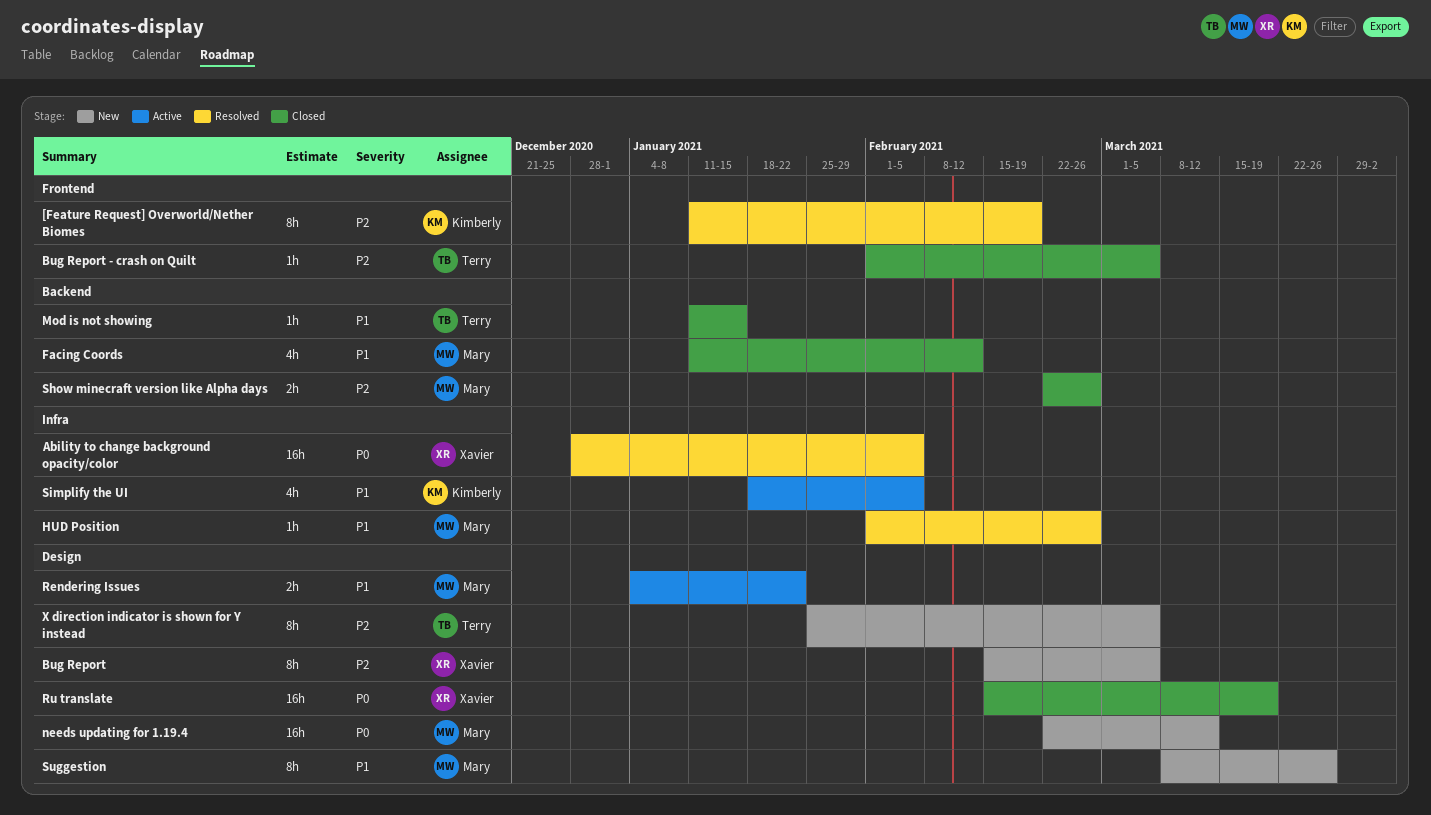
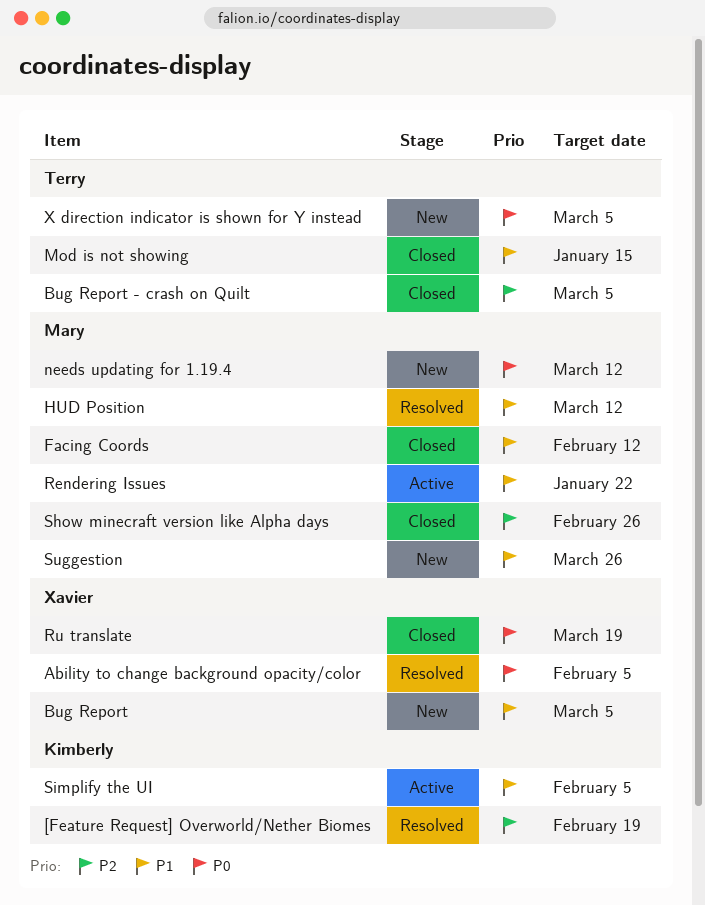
Bug Report, priority: P2 -> P1
HUD Position, due: Feb 26 -> Mar 12
X direction indicator is shown for Y instead, priority: P2 -> P0

